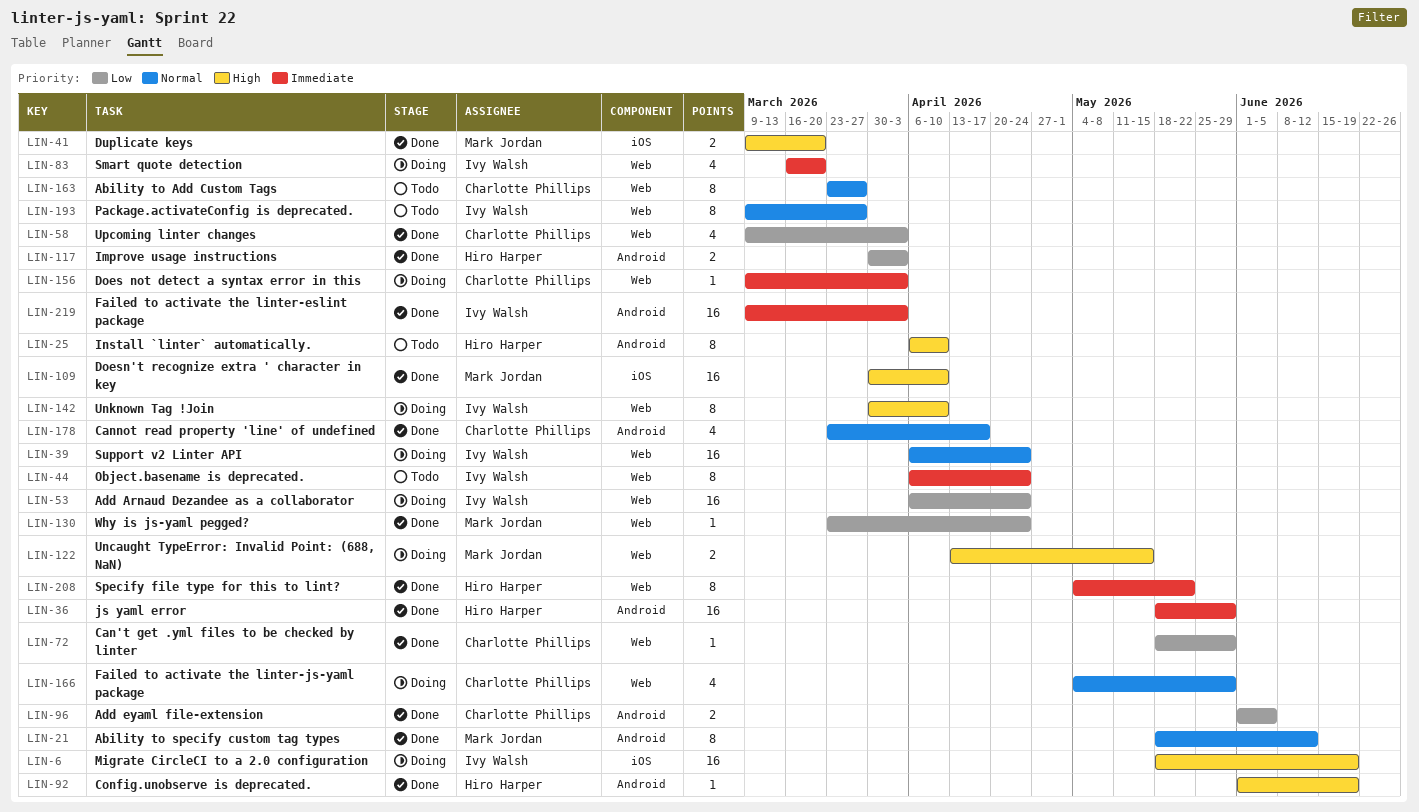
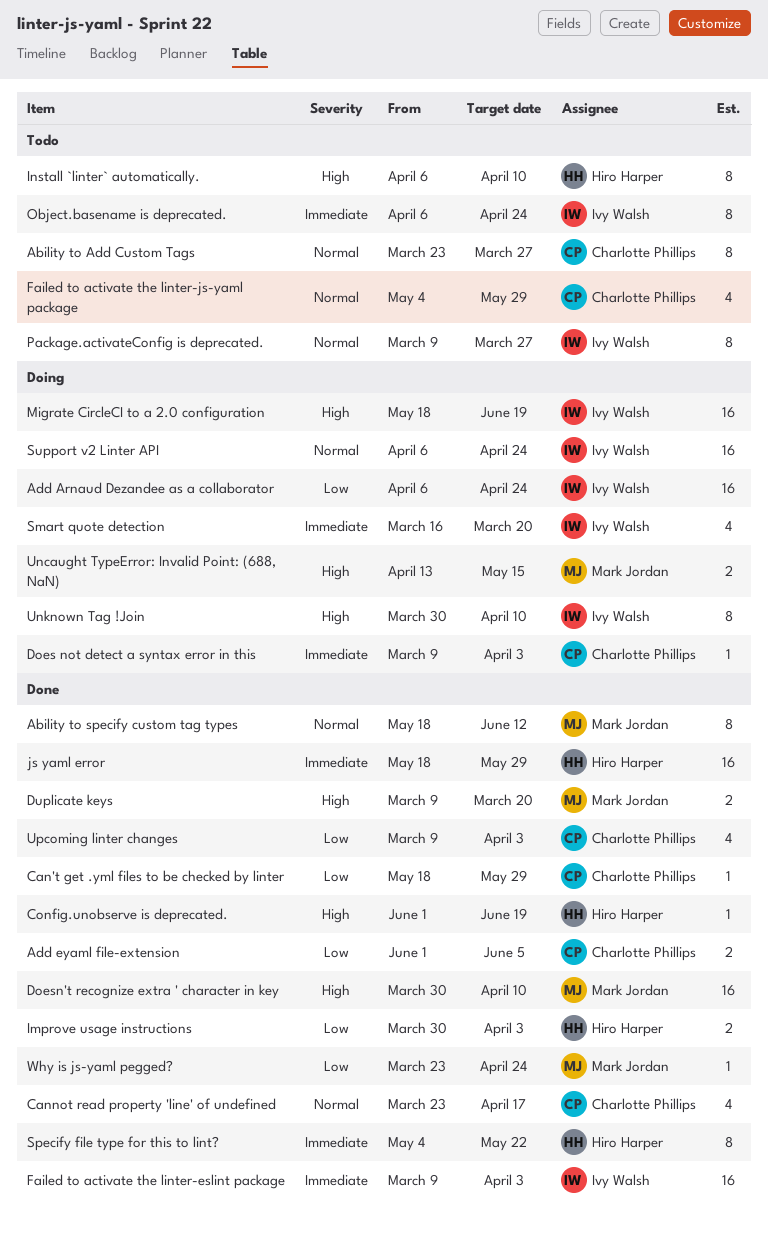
Failed to activate the linter-js-yaml package, status: Doing -> Todo

